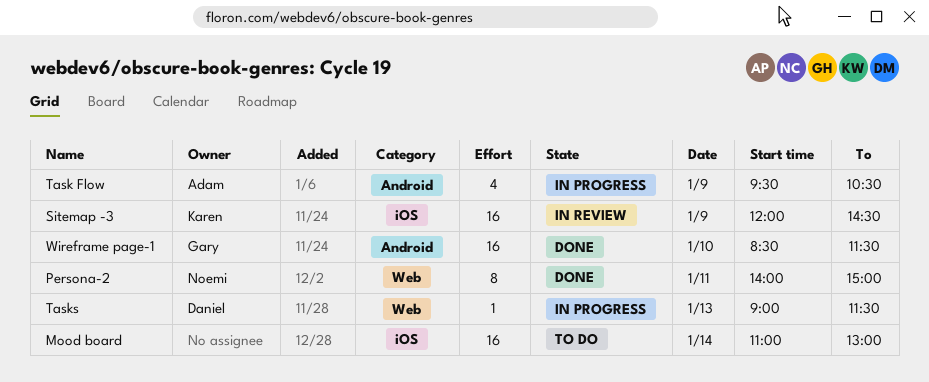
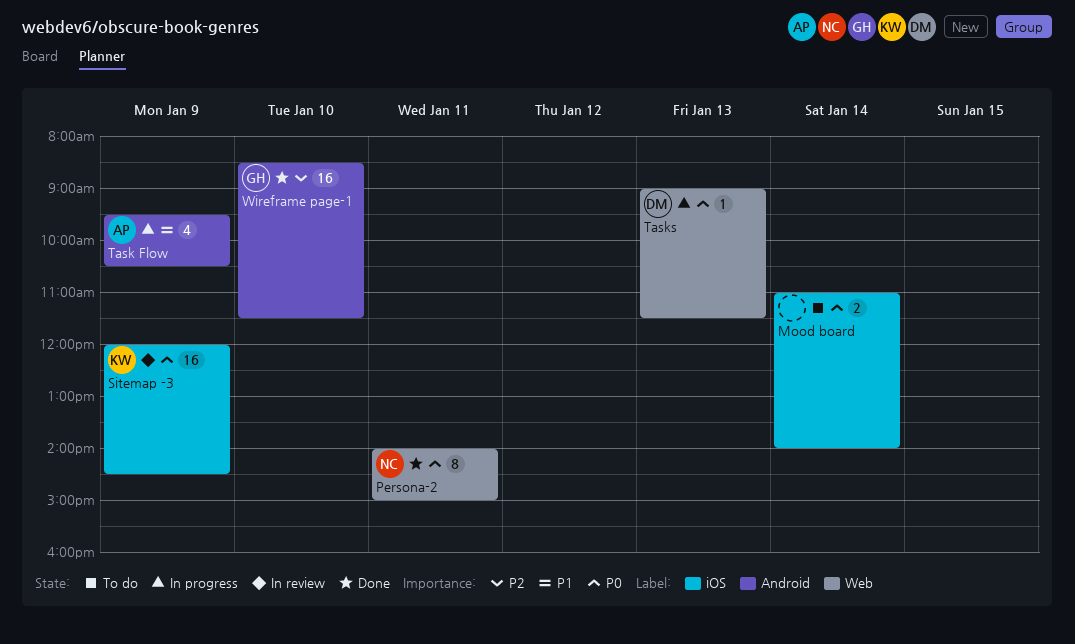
Mood board, estimate: 16 -> 2
Mood board, ends: 13:00 -> 14:00

